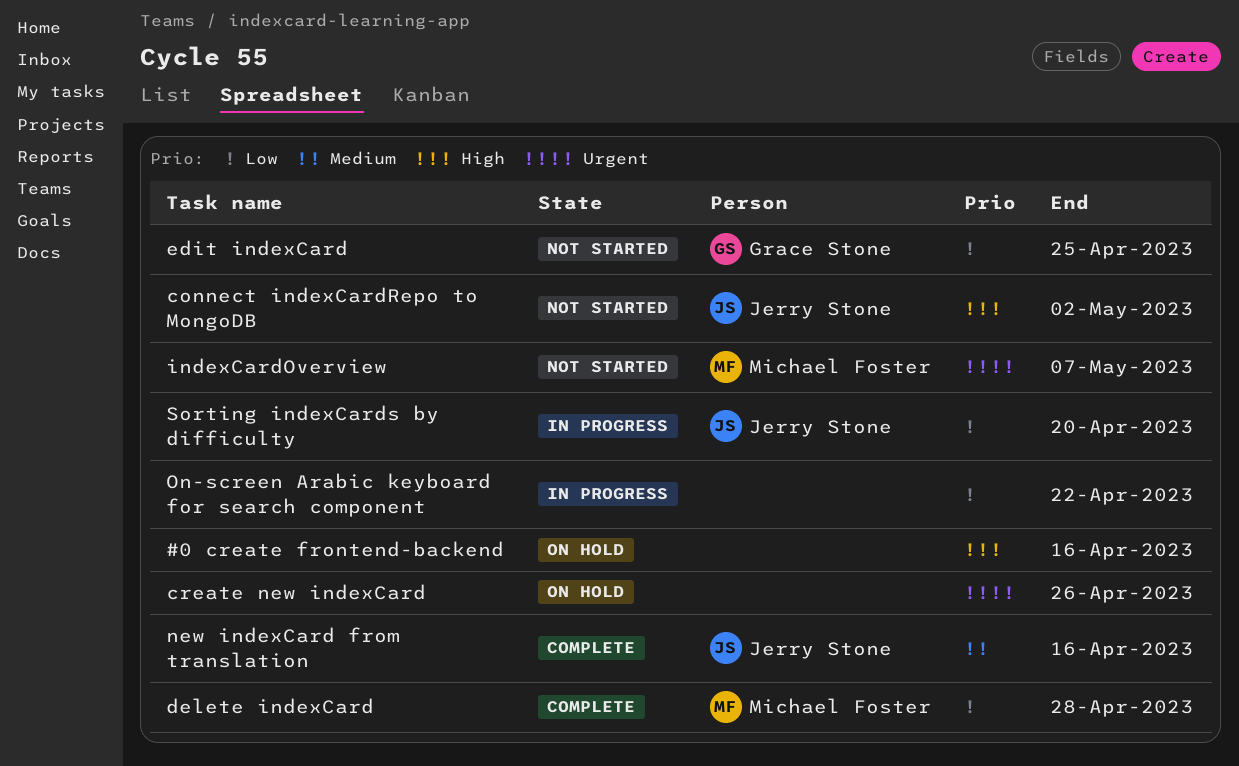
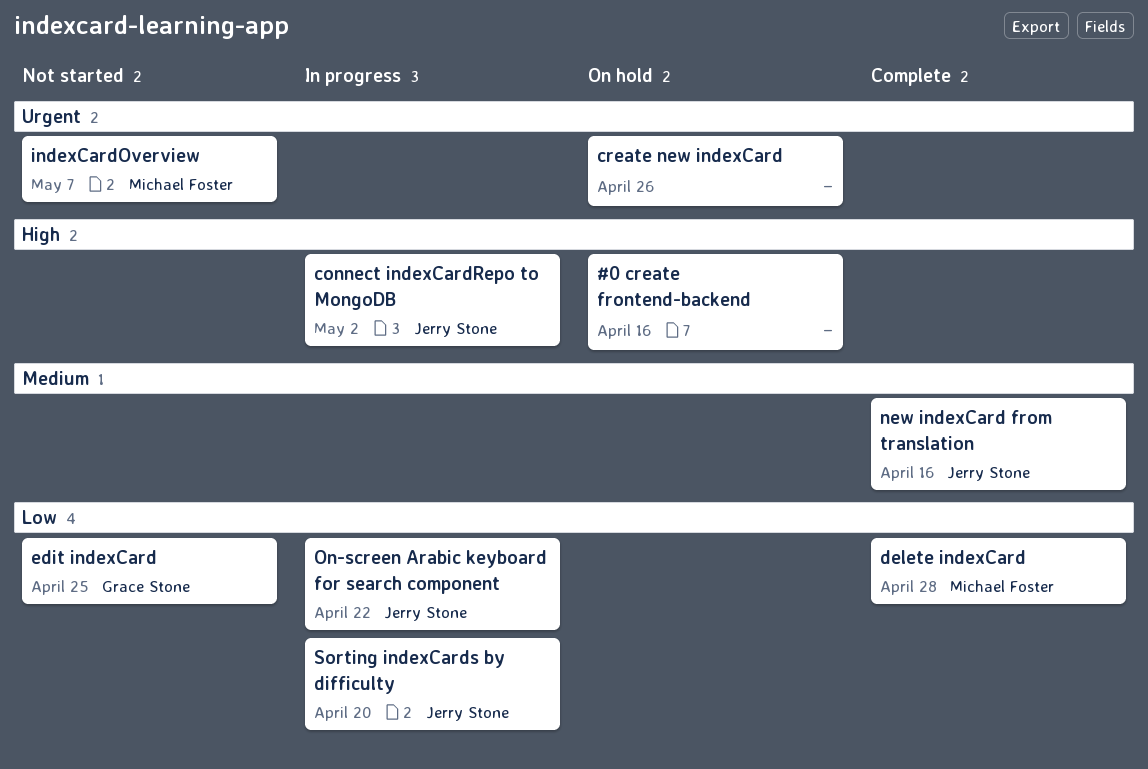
connect indexCardRepo to MongoDB, status: Not started -> In progress
On-screen Arabic keyboard for search component, owner: none -> Jerry Stone

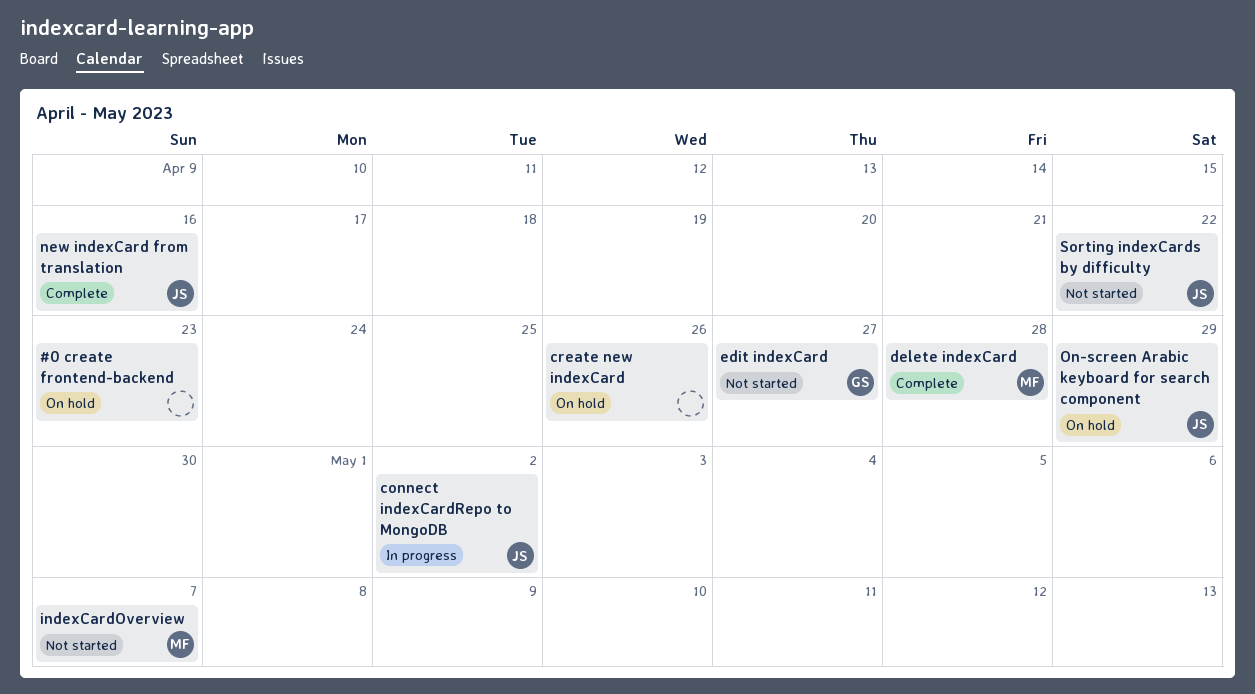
#0 create frontend-backend, due: Apr 16 -> Apr 23
edit indexCard, due: Apr 25 -> Apr 27
On-screen Arabic keyboard for search component, status: In progress -> On hold
On-screen Arabic keyboard for search component, due: Apr 22 -> Apr 29
Sorting indexCards by difficulty, status: In progress -> Not started
Sorting indexCards by difficulty, due: Apr 20 -> Apr 22

